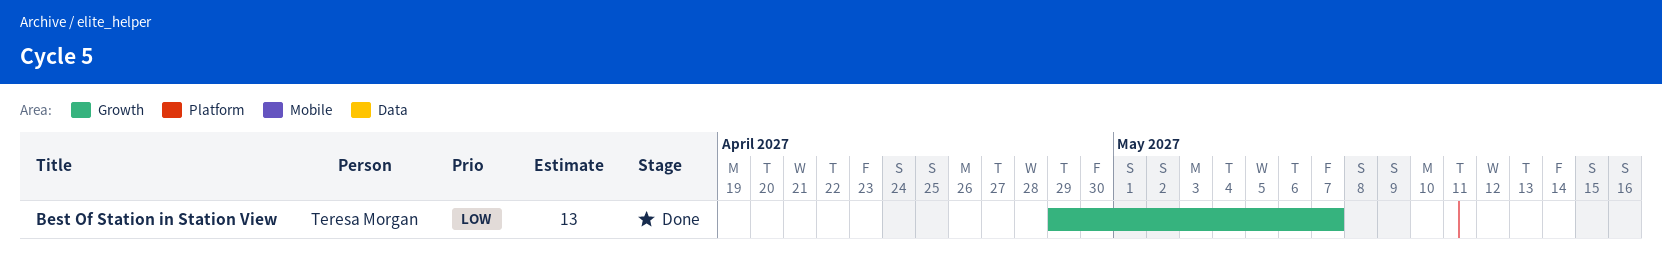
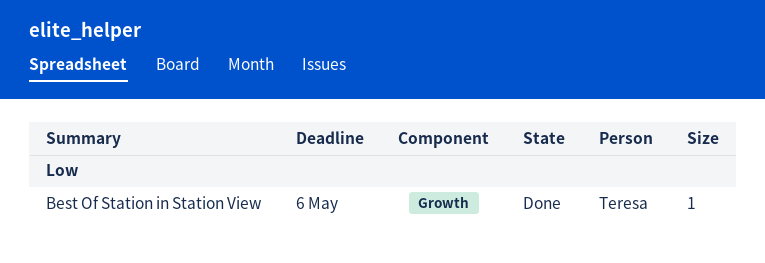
Best Of Station in Station View, estimate: 13 -> 1
Best Of Station in Station View, due: May 7 -> May 6

